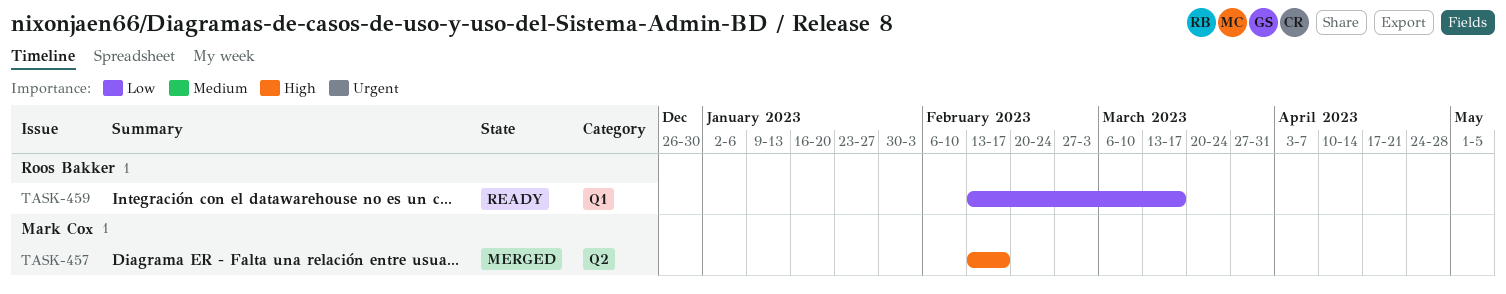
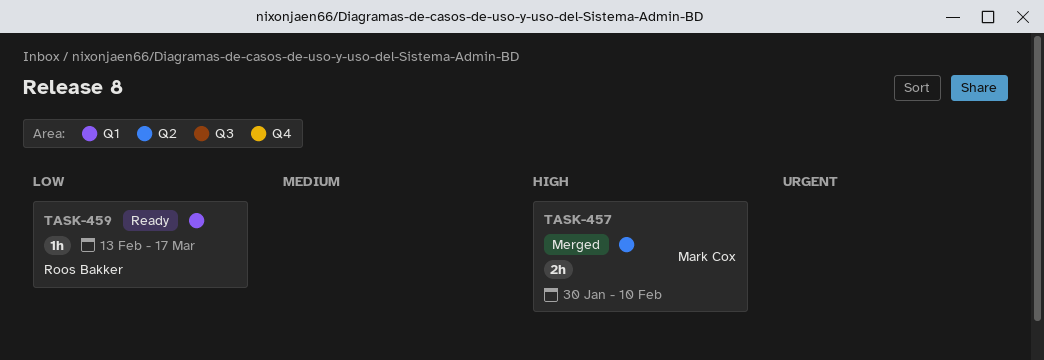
TASK-457, start: Feb 13 -> Jan 30
TASK-457, due: Feb 17 -> Feb 10

